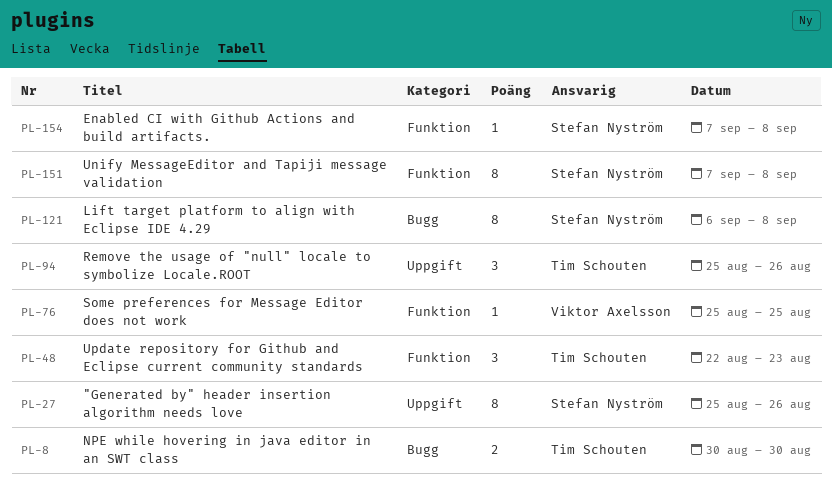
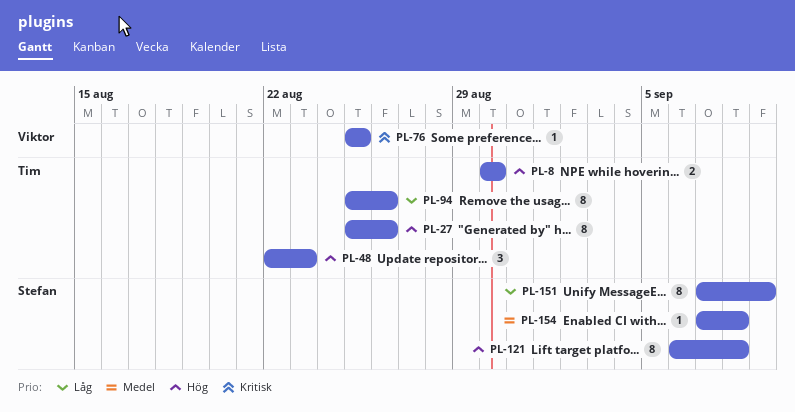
PL-27, owner: Stefan Nyström -> Tim Schouten
PL-94, estimate: 3 -> 8
PL-151, due: Sep 8 -> Sep 9

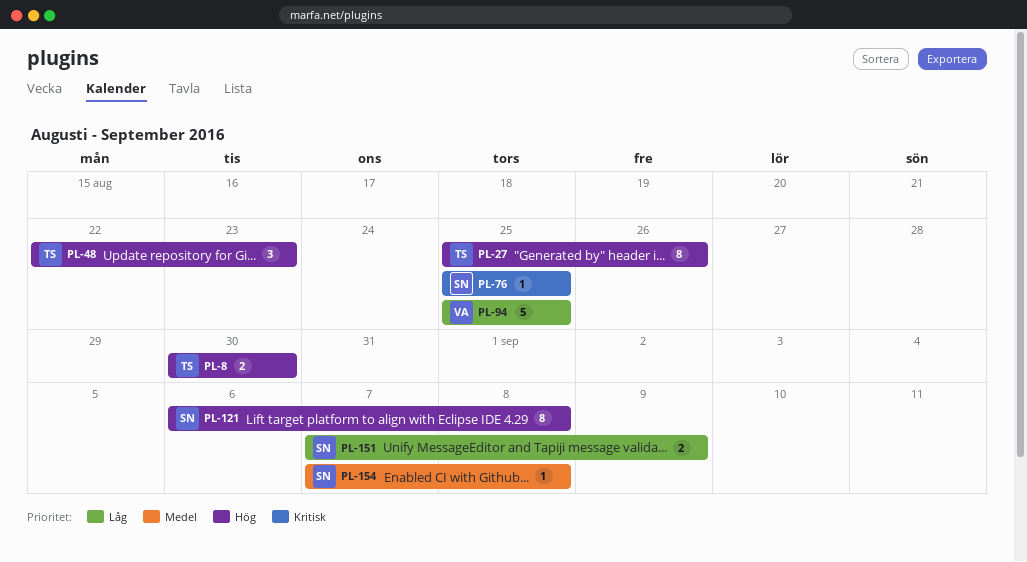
PL-76, owner: Viktor -> Stefan
PL-94, owner: Tim -> Viktor
PL-94, estimate: 8 -> 5
PL-94, due: Aug 26 -> Aug 25
PL-151, estimate: 8 -> 2

